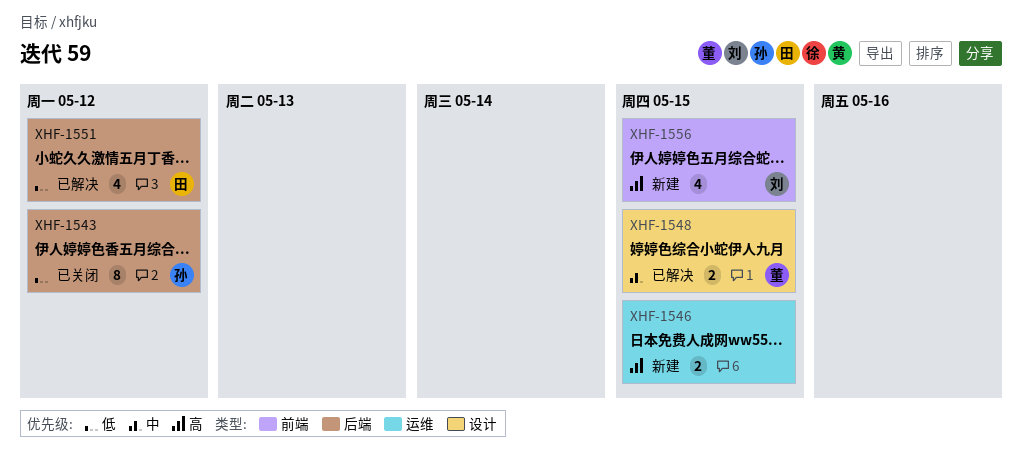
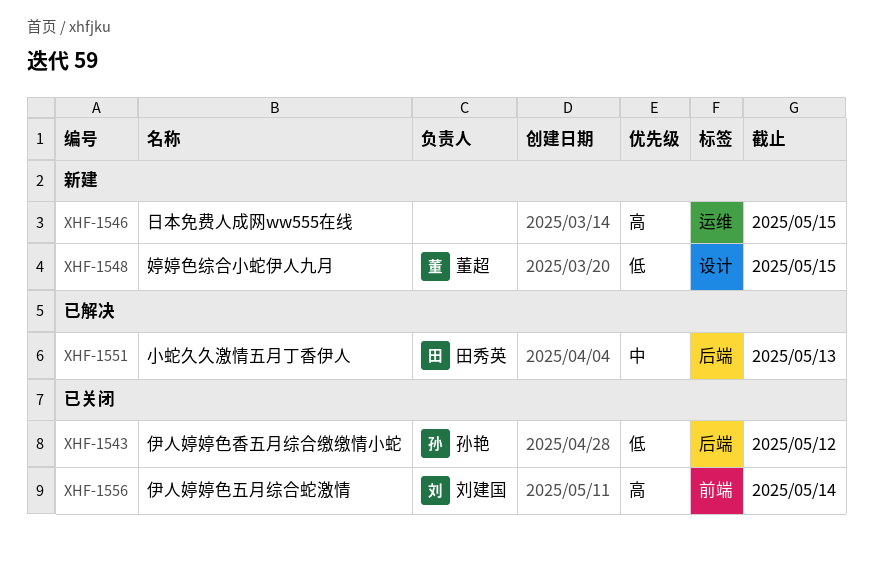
XHF-1548, status: 已解决 -> 新建
XHF-1548, priority: 中 -> 低
XHF-1551, priority: 低 -> 中
XHF-1551, due: May 12 -> May 13
XHF-1556, status: 新建 -> 已关闭
XHF-1556, due: May 15 -> May 14

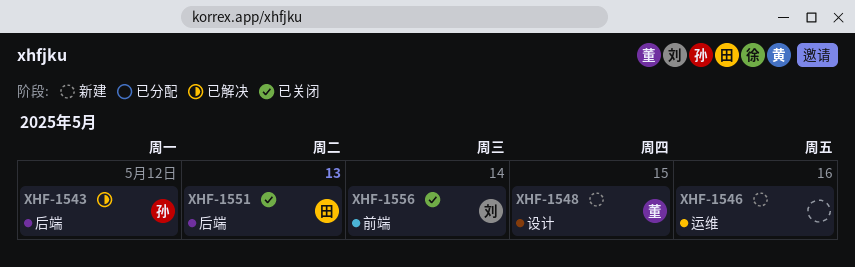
XHF-1543, status: 已关闭 -> 已解决
XHF-1546, due: May 15 -> May 16
XHF-1551, status: 已解决 -> 已关闭

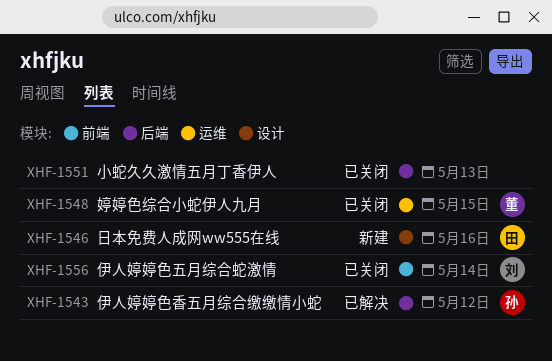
XHF-1546, owner: none -> 田
XHF-1546, label: 运维 -> 设计
XHF-1548, status: 新建 -> 已关闭
XHF-1548, label: 设计 -> 运维
XHF-1551, owner: 田 -> none

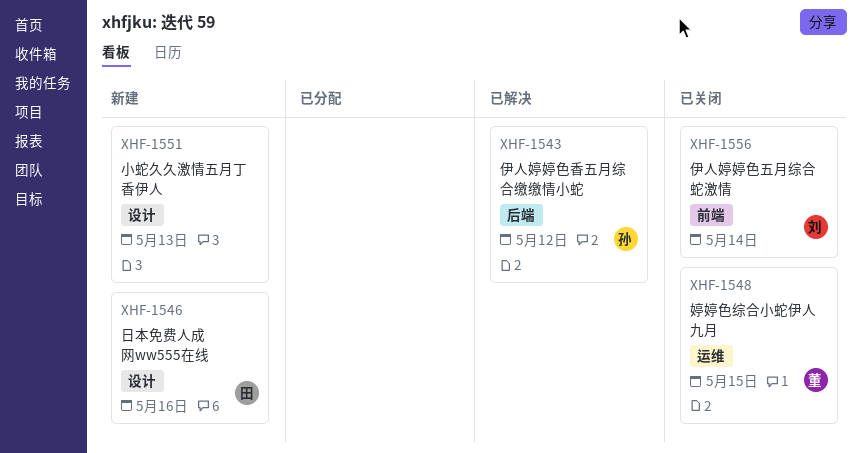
XHF-1551, status: 已关闭 -> 新建
XHF-1551, label: 后端 -> 设计

